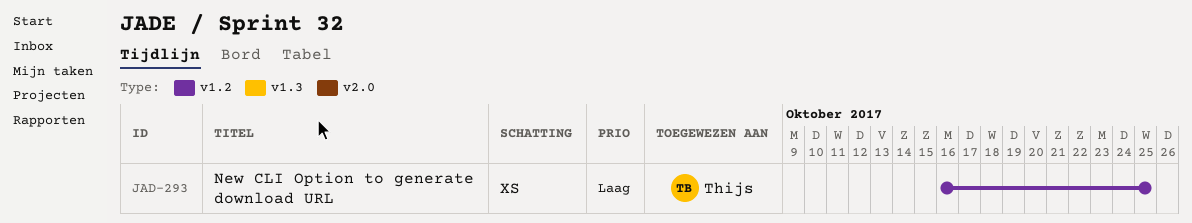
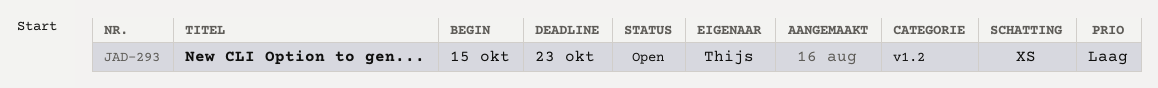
JAD-293, start: Oct 16 -> Oct 15
JAD-293, due: Oct 25 -> Oct 23

